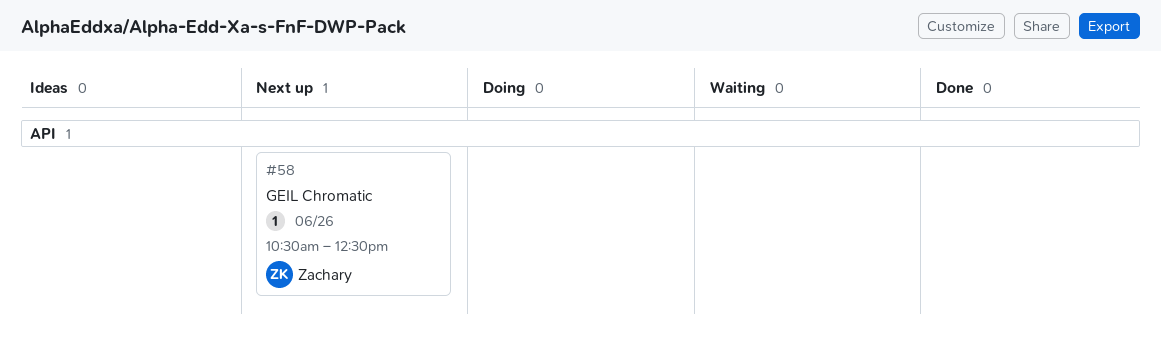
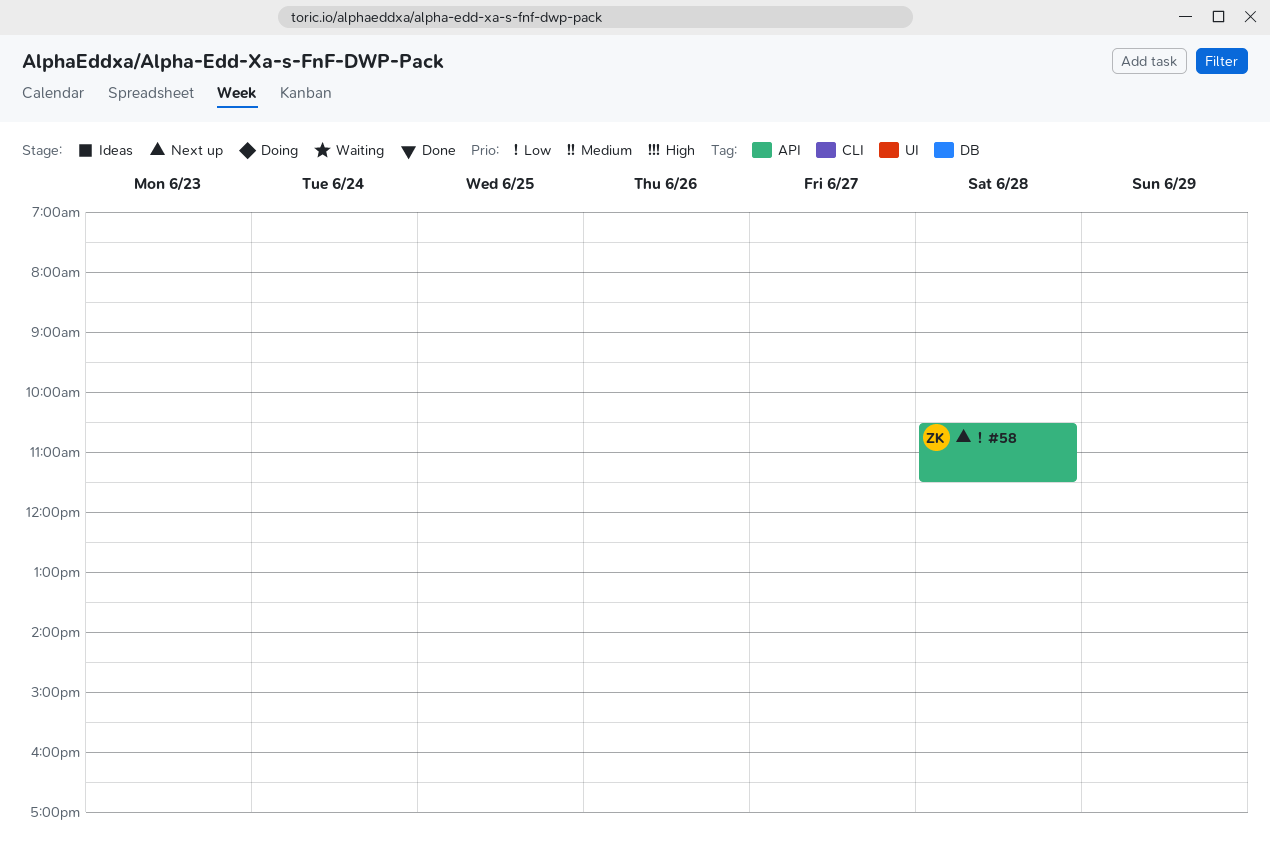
#58, day: Jun 26 -> Jun 28
#58, ends: 12:30 -> 11:30

